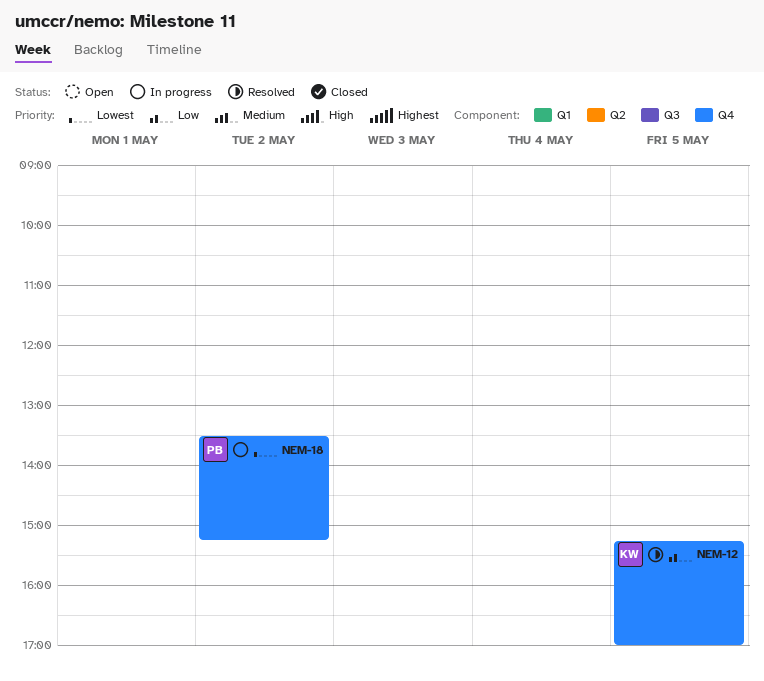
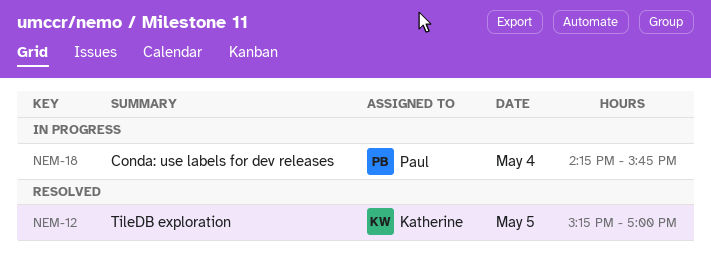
NEM-18, day: May 2 -> May 4
NEM-18, begins: 13:30 -> 14:15
NEM-18, ends: 15:15 -> 15:45

